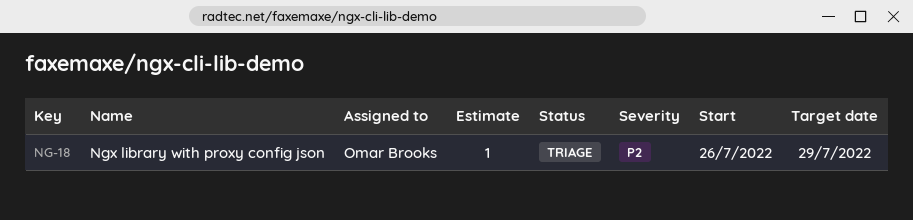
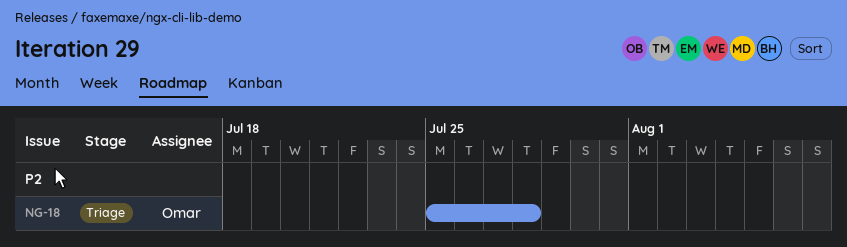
NG-18, start: Jul 26 -> Jul 25
NG-18, due: Jul 29 -> Jul 28

